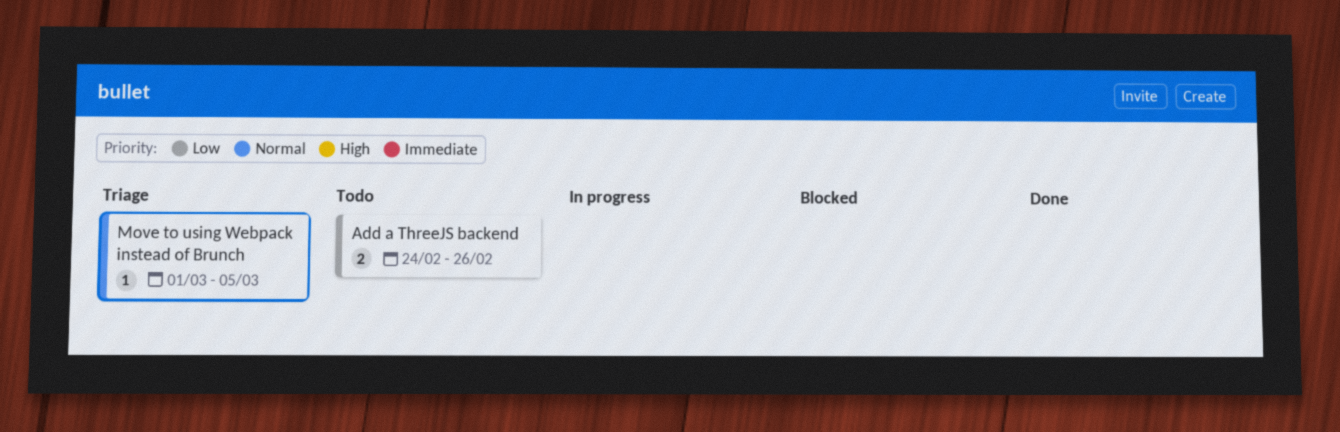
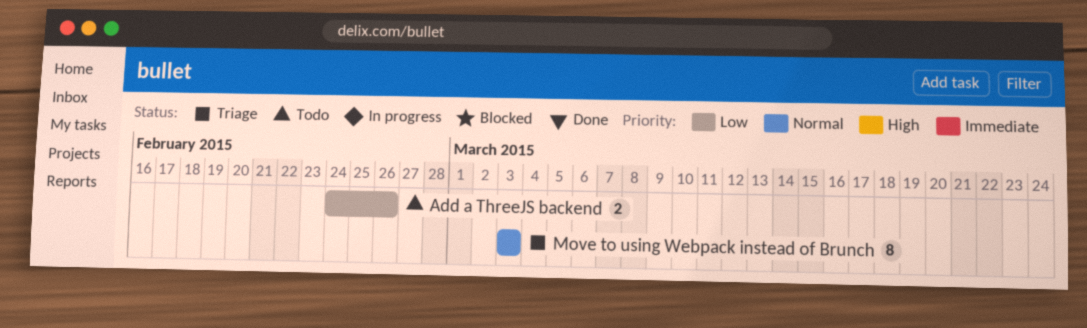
Move to using Webpack instead of Brunch, estimate: 1 -> 8
Move to using Webpack instead of Brunch, start: Mar 1 -> Mar 3
Move to using Webpack instead of Brunch, due: Mar 5 -> Mar 3

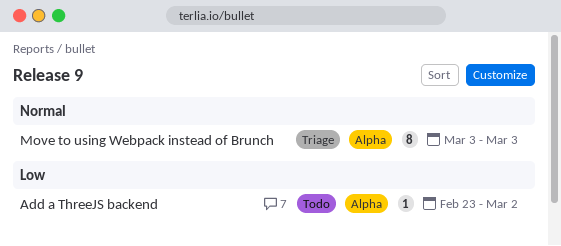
Add a ThreeJS backend, estimate: 2 -> 1
Add a ThreeJS backend, start: Feb 24 -> Feb 23
Add a ThreeJS backend, due: Feb 26 -> Mar 2

